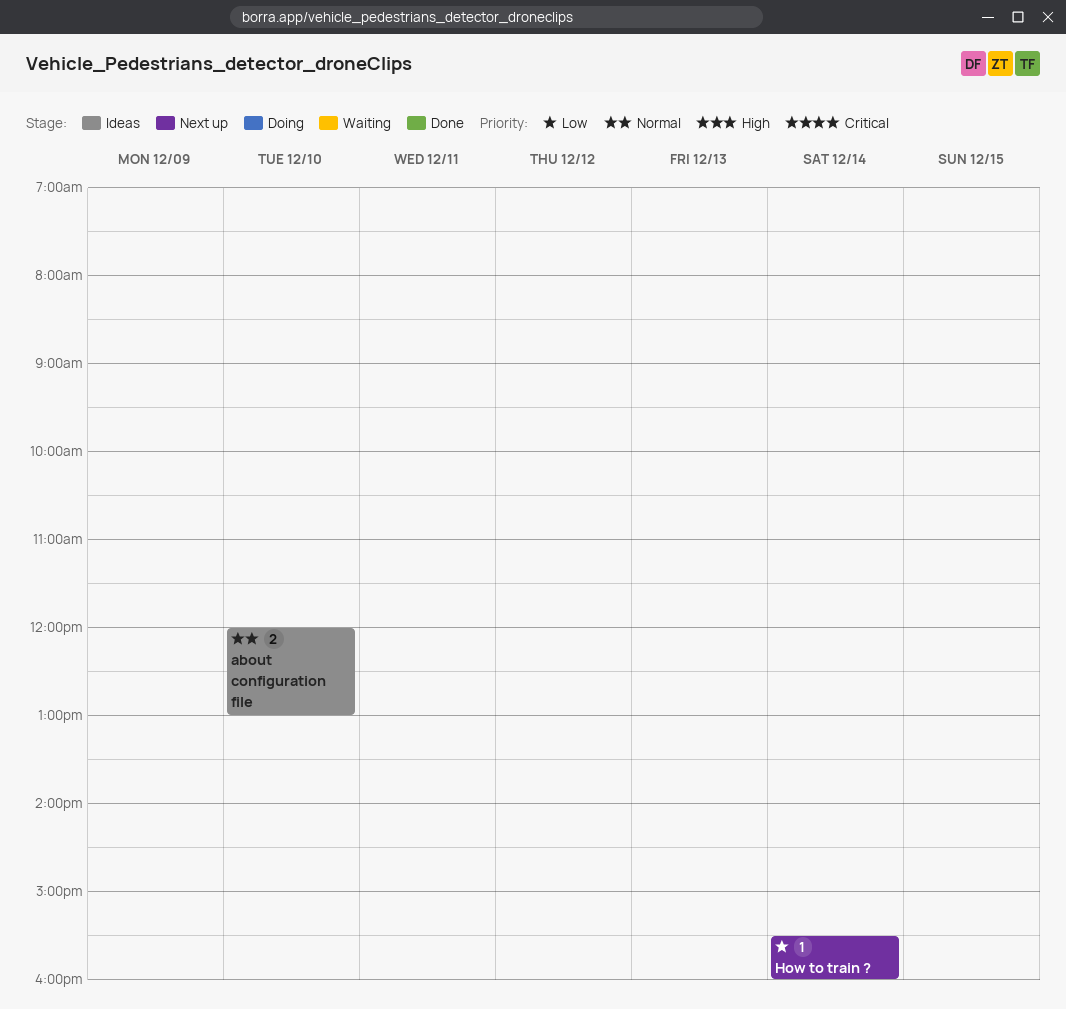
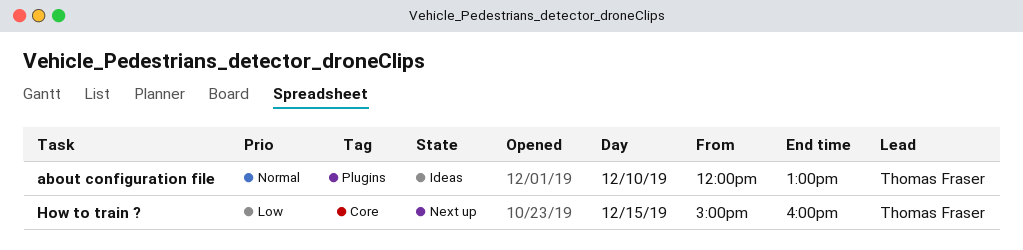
How to train ?, day: Dec 14 -> Dec 15
How to train ?, begins: 15:30 -> 15:00

